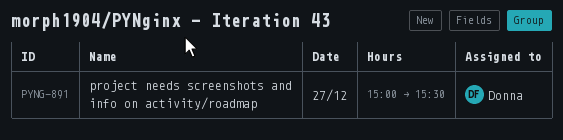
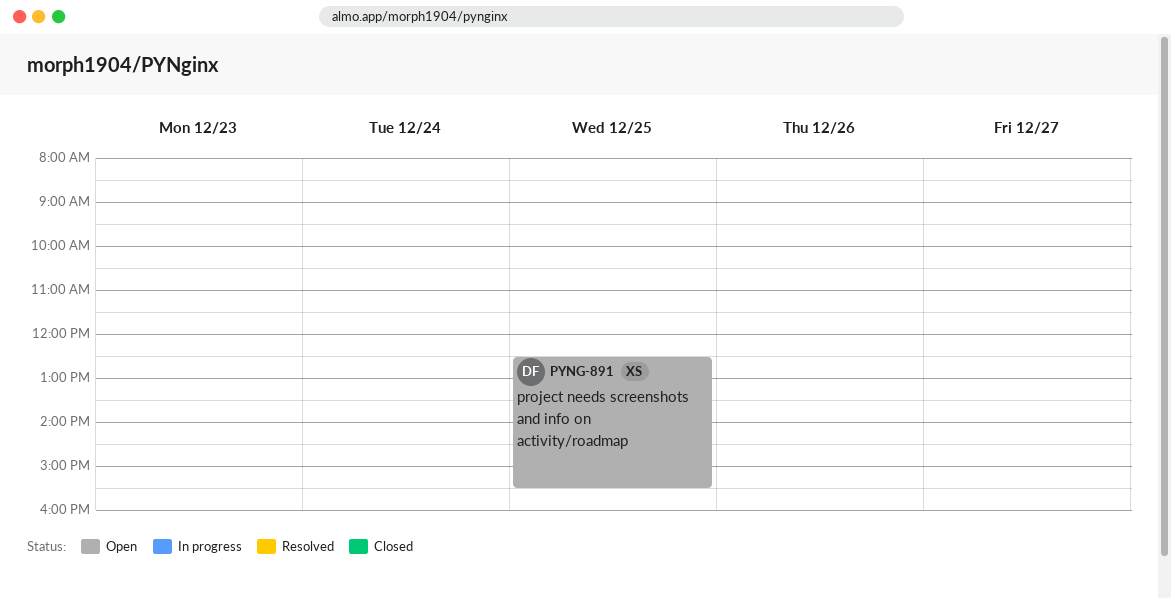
PYNG-891, day: Dec 27 -> Dec 25
PYNG-891, begins: 15:00 -> 12:30

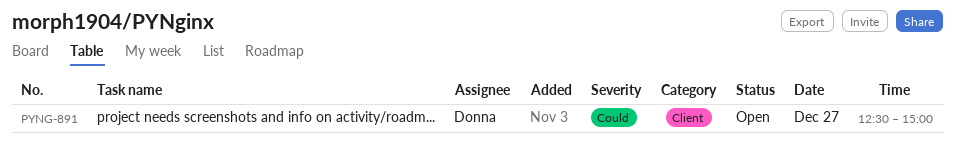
PYNG-891, day: Dec 25 -> Dec 27
PYNG-891, ends: 15:30 -> 15:00

